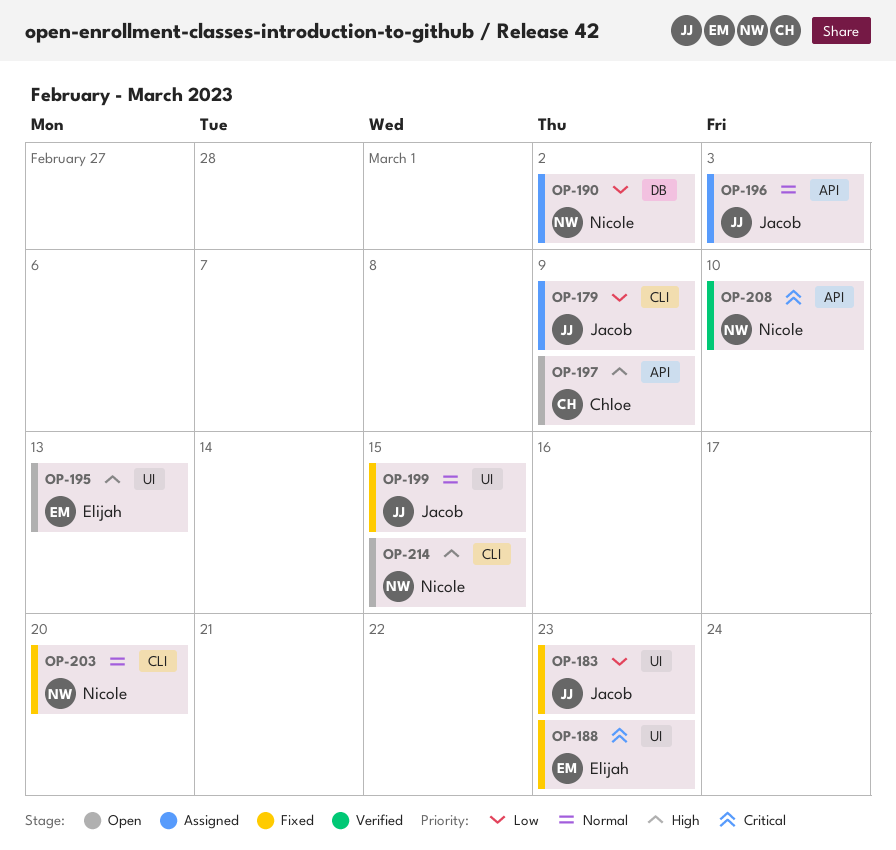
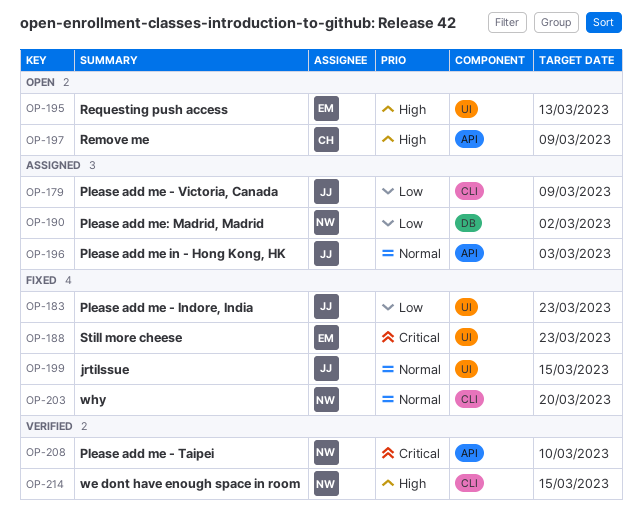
OP-214, status: Open -> Verified

